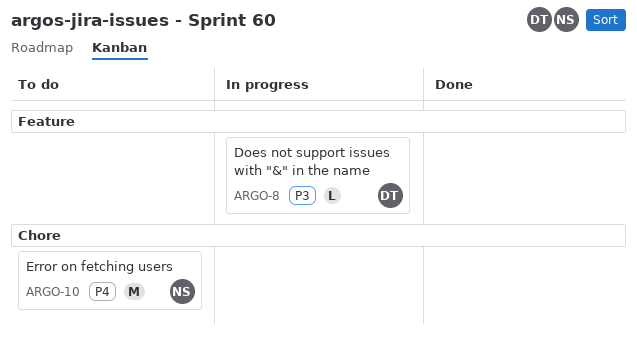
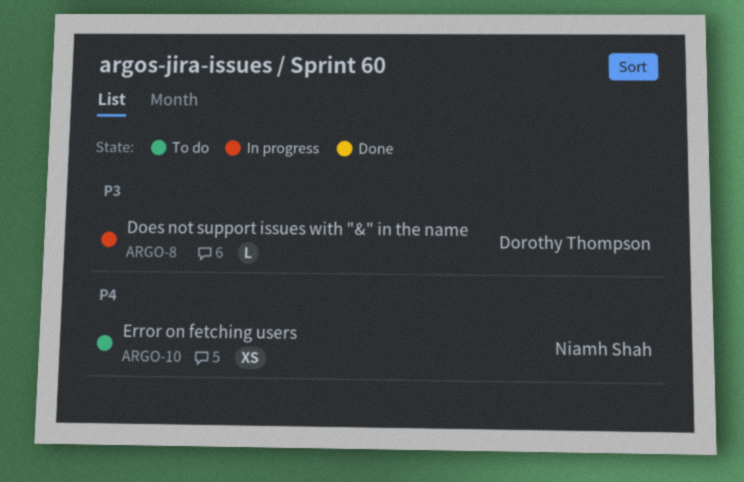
ARGO-10, estimate: M -> XS

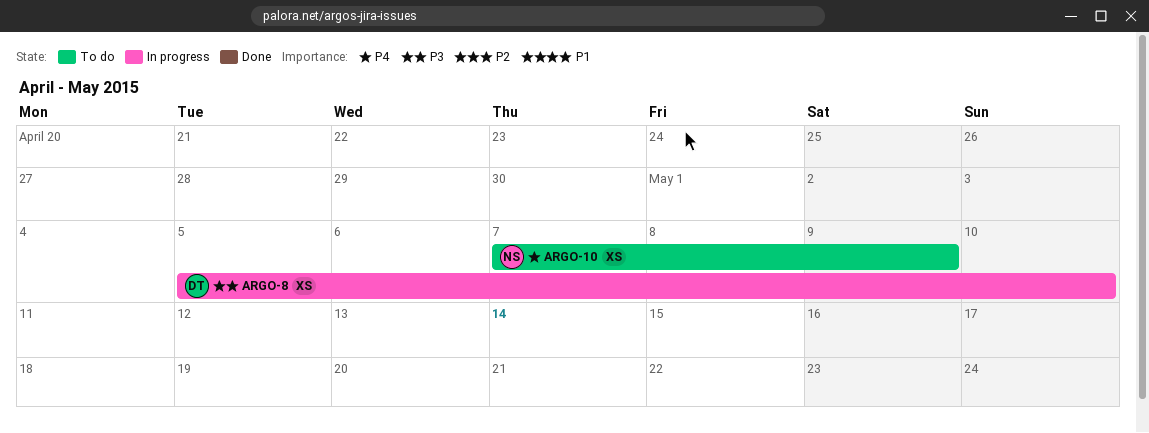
ARGO-8, estimate: L -> XS

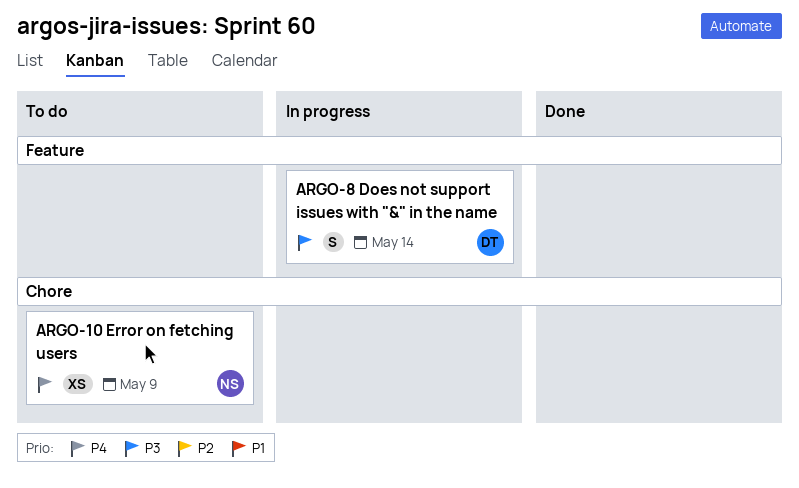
ARGO-8, estimate: XS -> S
ARGO-8, due: May 10 -> May 14

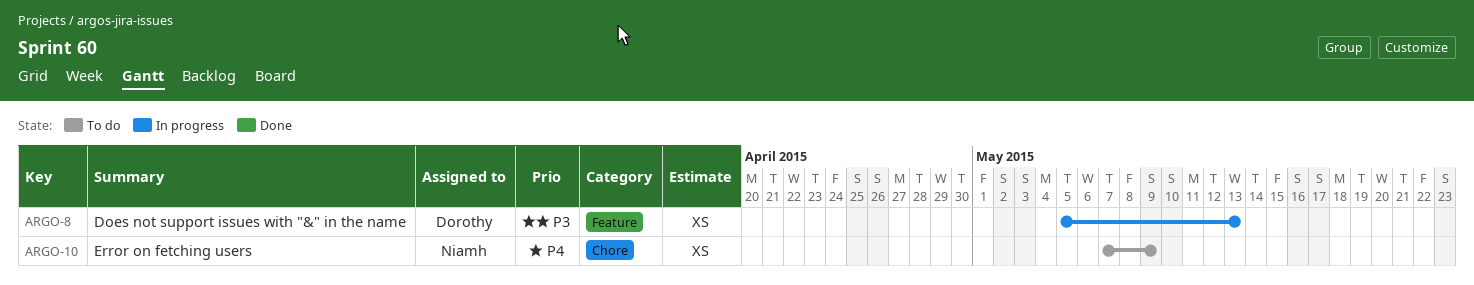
ARGO-8, estimate: S -> XS
ARGO-8, due: May 14 -> May 13

